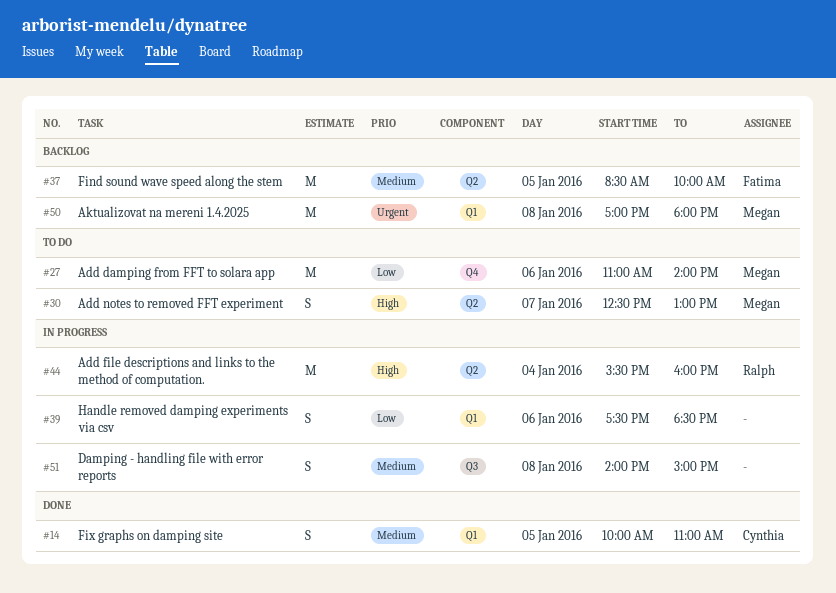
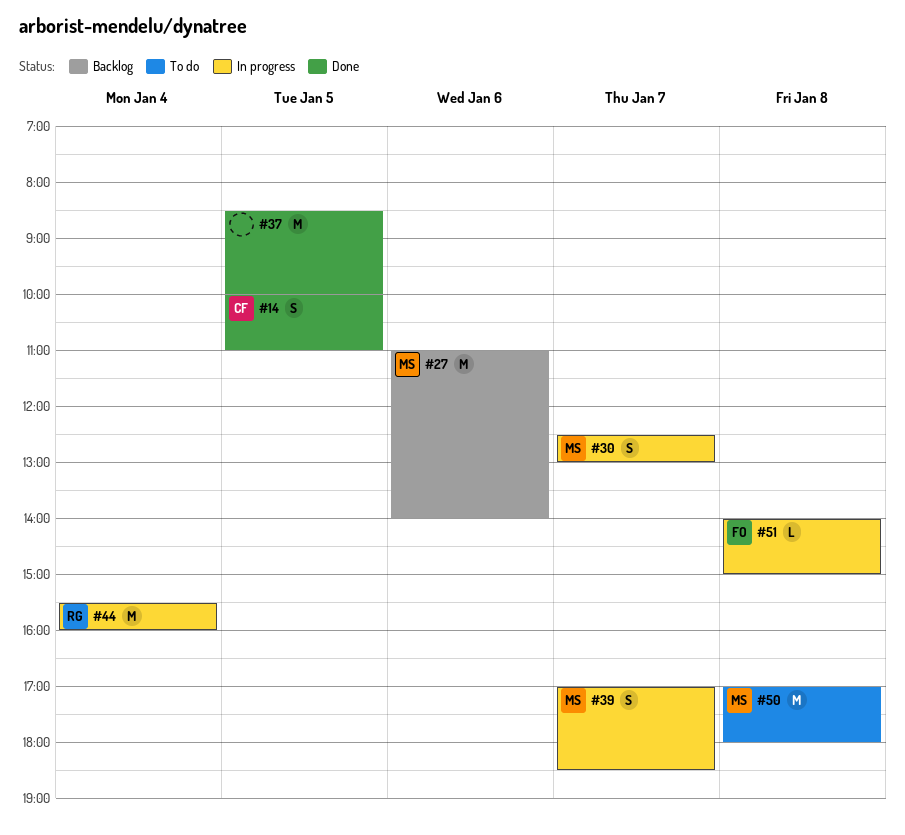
#27, status: To do -> Backlog
#30, status: To do -> In progress
#37, status: Backlog -> Done
#37, owner: Fatima -> none
#39, owner: none -> Megan
#39, day: Jan 6 -> Jan 7
#39, begins: 17:30 -> 17:00
#50, status: Backlog -> To do
#51, owner: none -> Fatima
#51, estimate: S -> L

